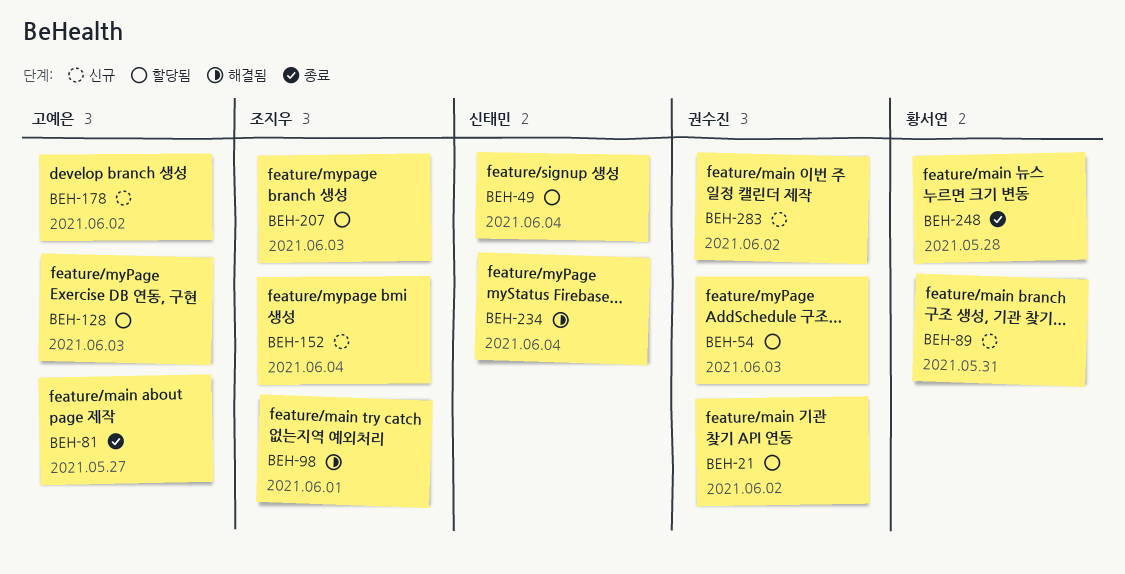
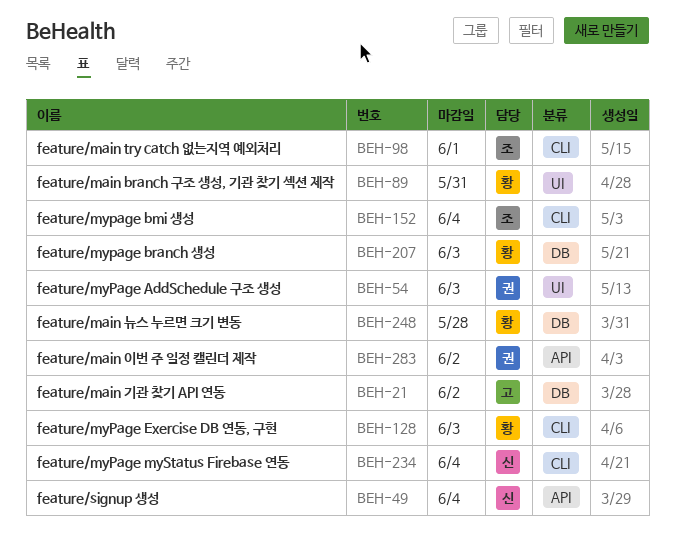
BEH-21, owner: 권수진 -> 고예은
BEH-81: present -> none
BEH-128, owner: 고예은 -> 황서연
BEH-178: present -> none
BEH-207, owner: 조지우 -> 황서연

